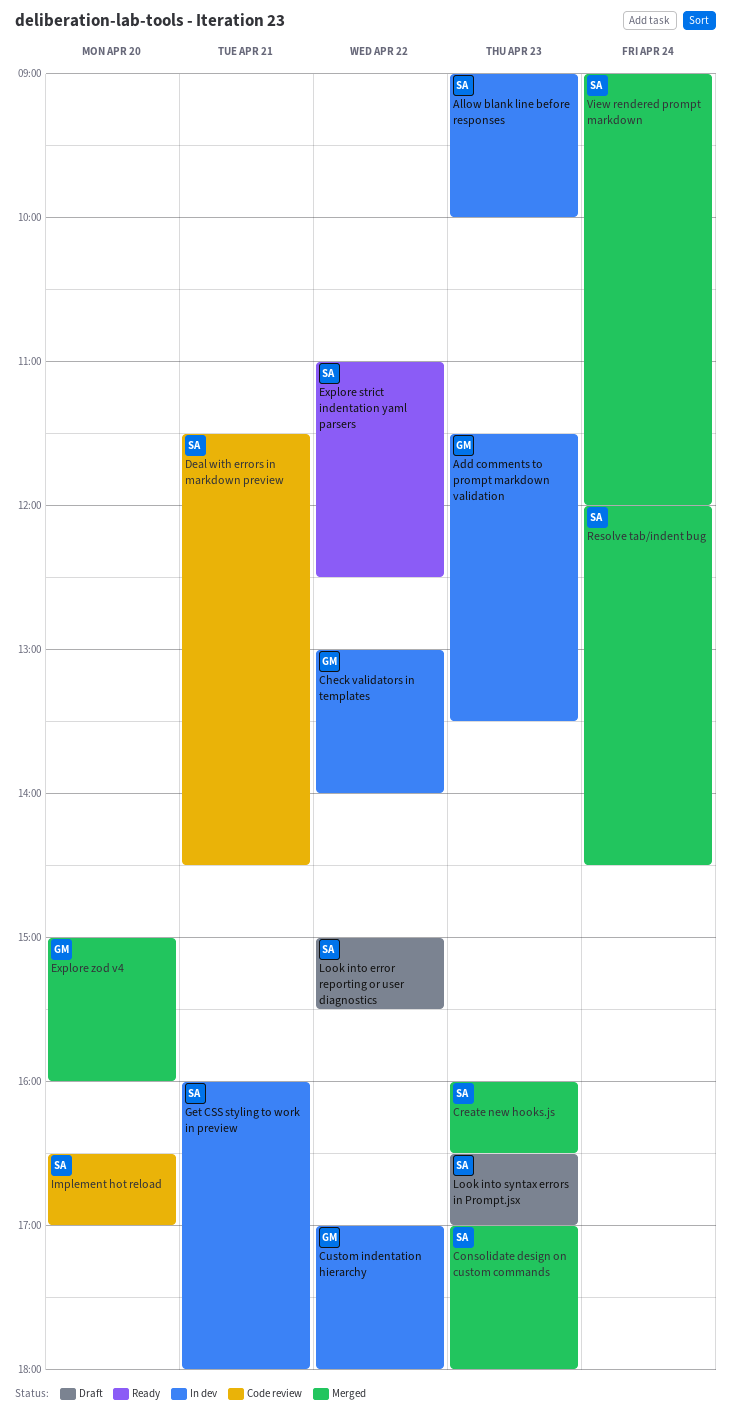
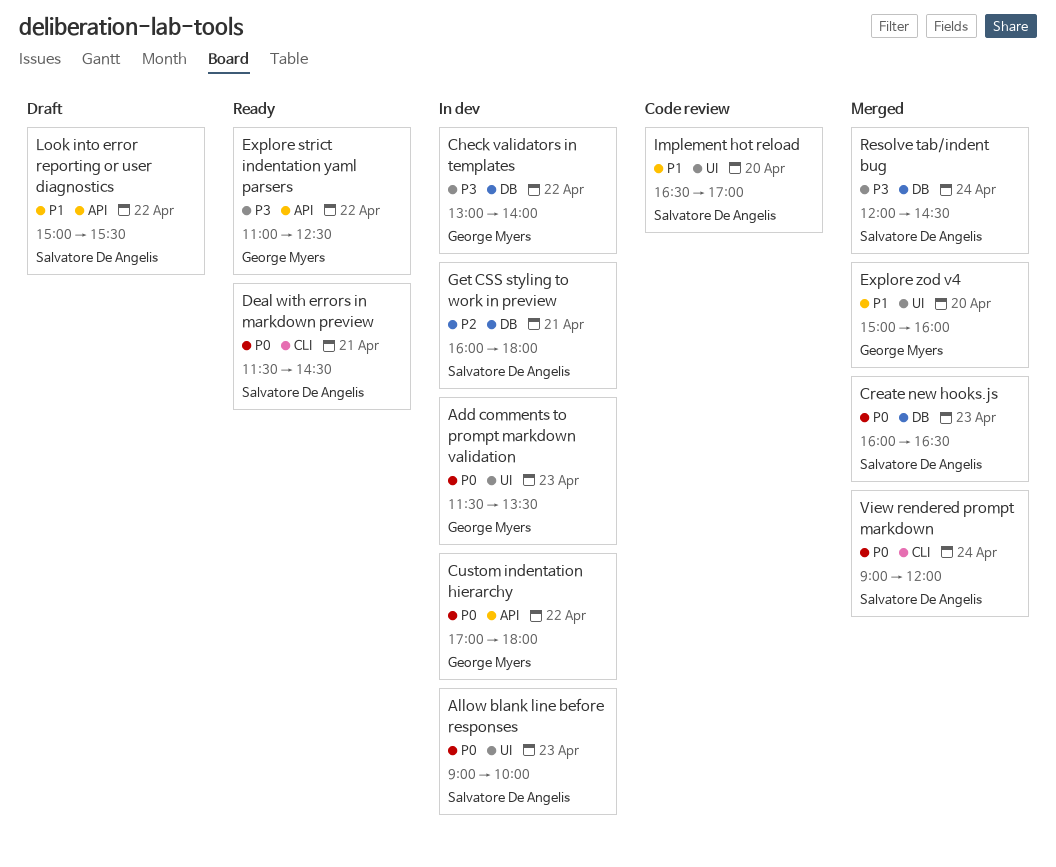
Consolidate design on custom commands: present -> none
Deal with errors in markdown preview, status: Code review -> Ready
Explore strict indentation yaml parsers, owner: Salvatore De Angelis -> George Myers
Look into syntax errors in Prompt.jsx: present -> none

